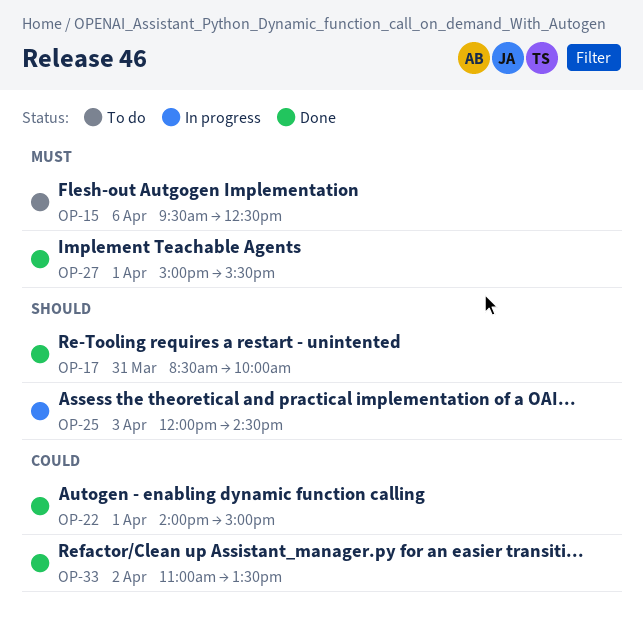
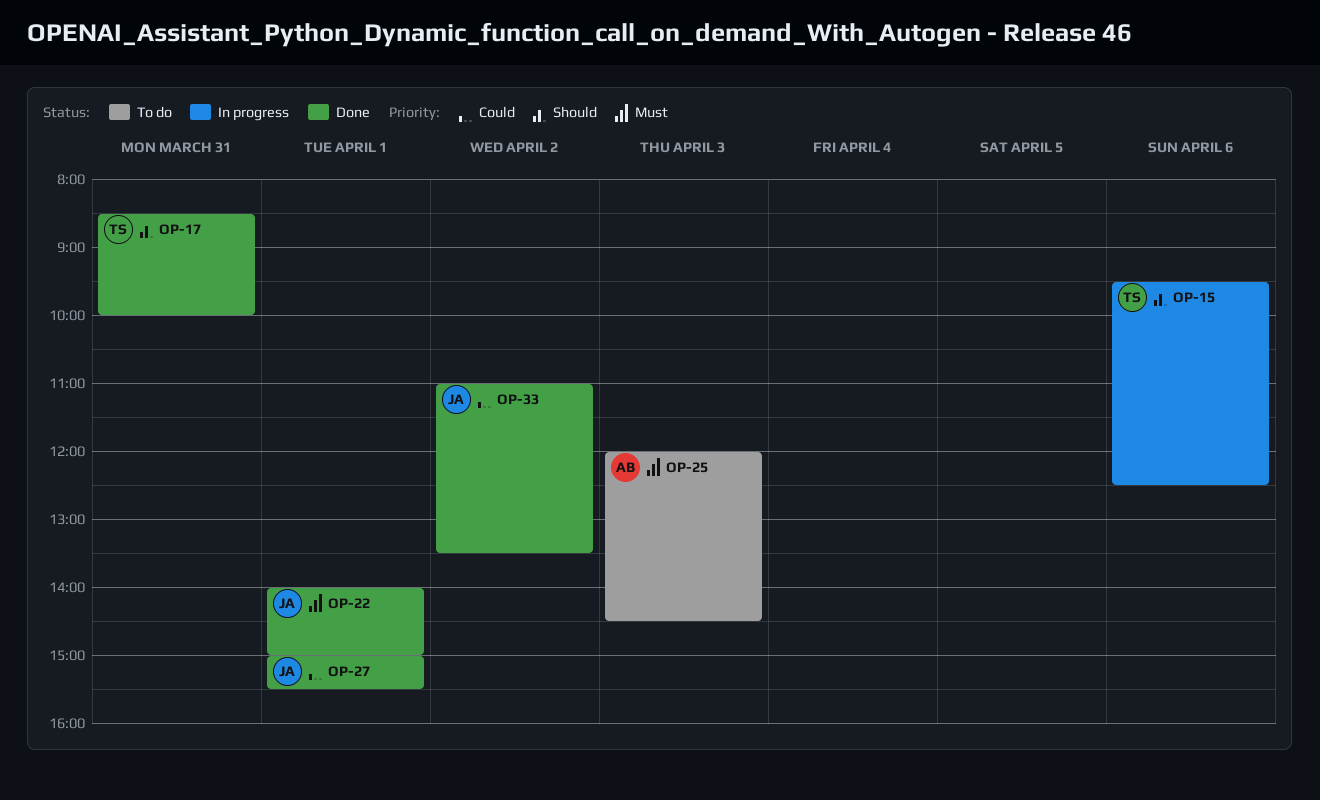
OP-15, status: To do -> In progress
OP-15, priority: Must -> Should
OP-22, priority: Could -> Must
OP-25, status: In progress -> To do
OP-25, priority: Should -> Must
OP-27, priority: Must -> Could

